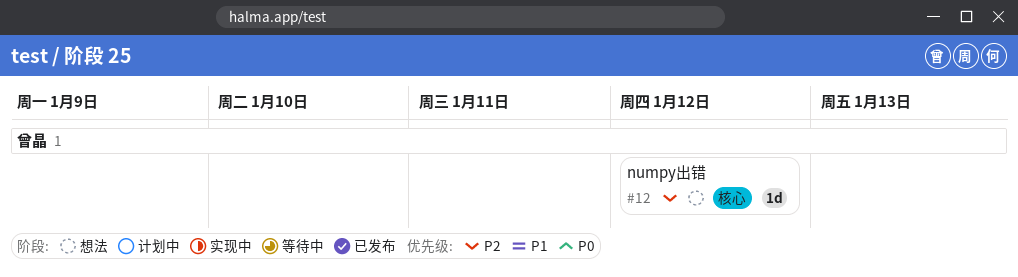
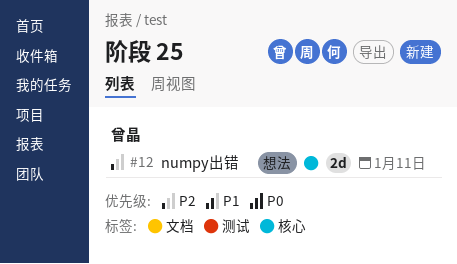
#12, estimate: 1d -> 2d
#12, due: Jan 12 -> Jan 11

